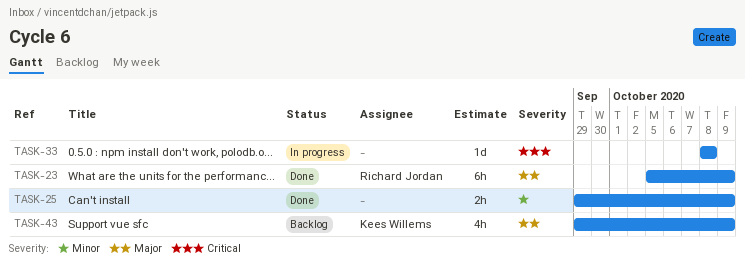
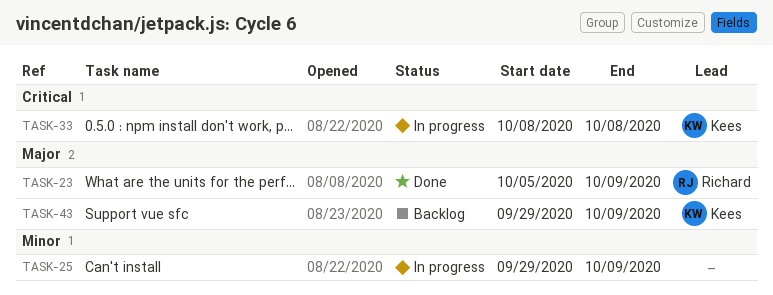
TASK-25, status: Done -> In progress
TASK-33, owner: none -> Kees Willems

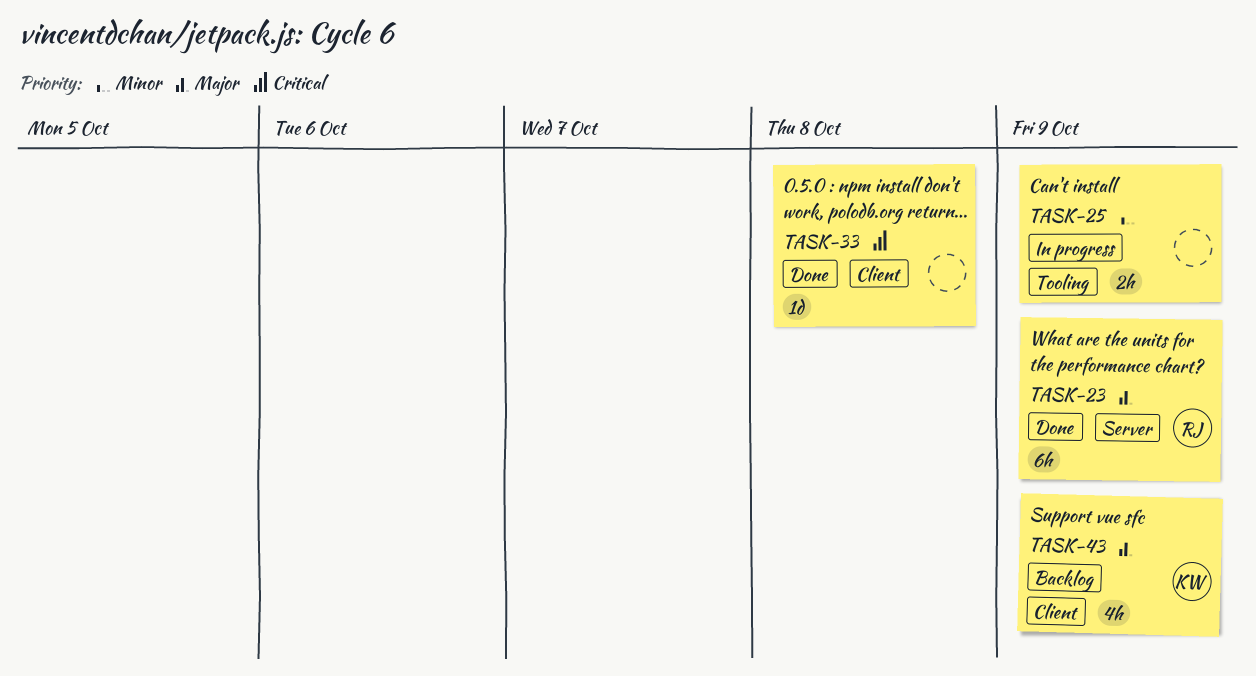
TASK-33, status: In progress -> Done
TASK-33, owner: Kees -> none

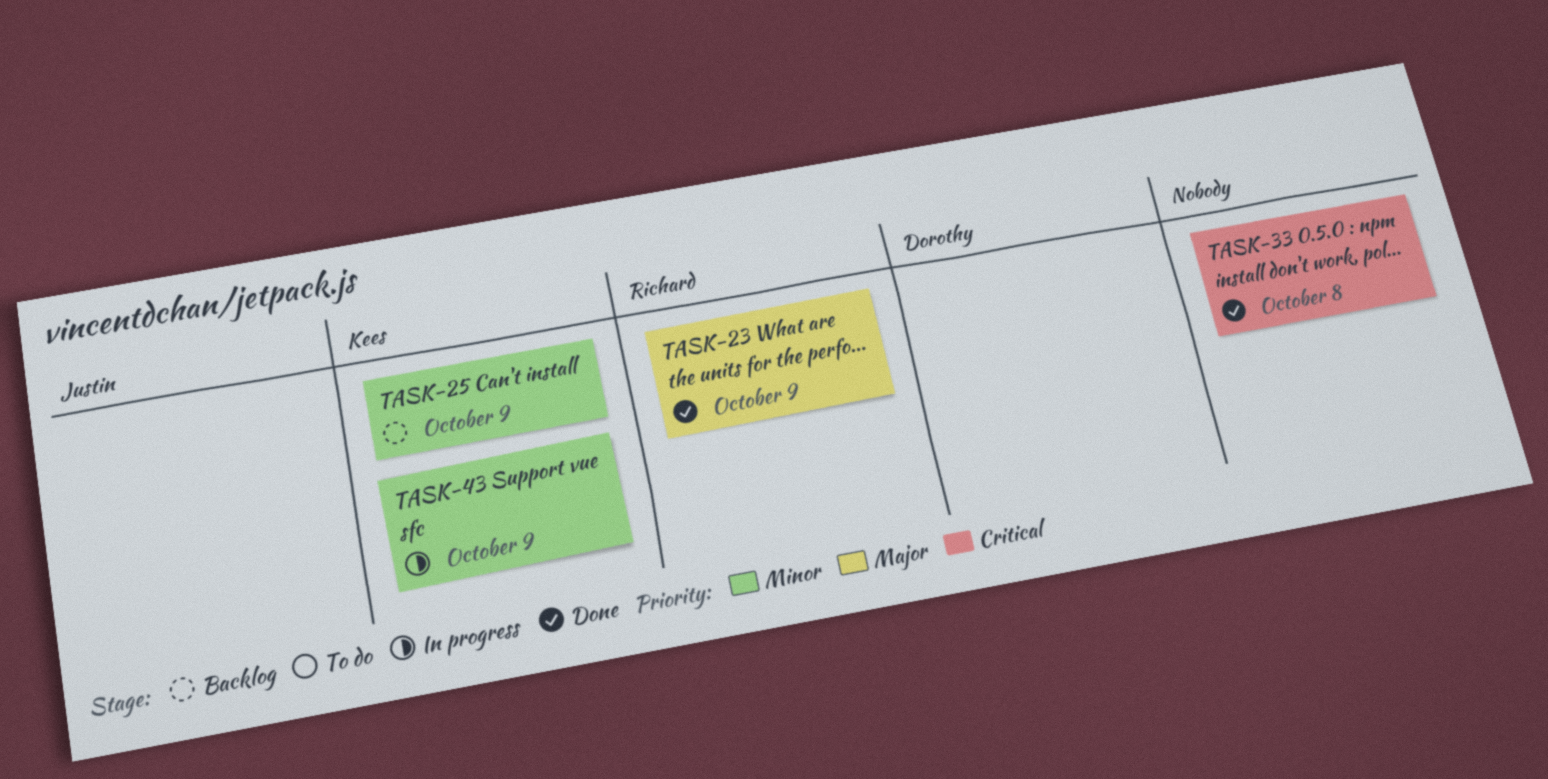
TASK-25, status: In progress -> Backlog
TASK-25, owner: none -> Kees
TASK-43, status: Backlog -> In progress
TASK-43, priority: Major -> Minor

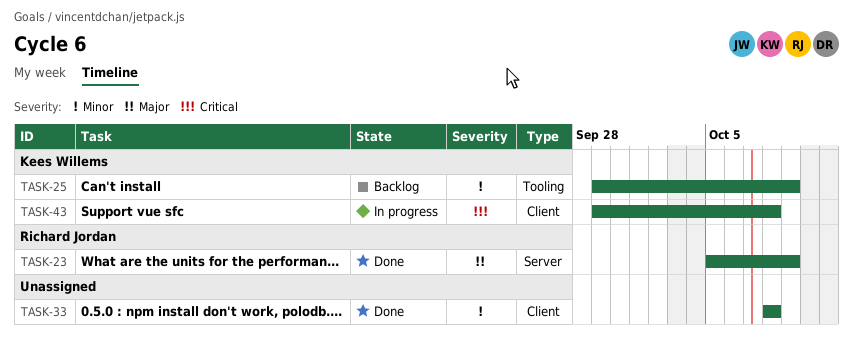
TASK-33, priority: Critical -> Minor
TASK-43, priority: Minor -> Critical
TASK-43, due: Oct 9 -> Oct 8

